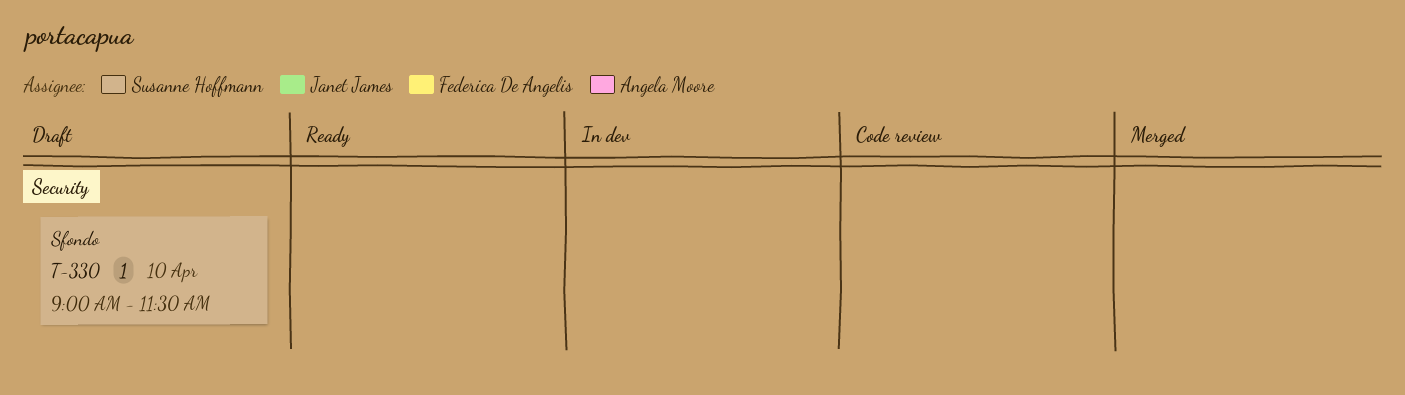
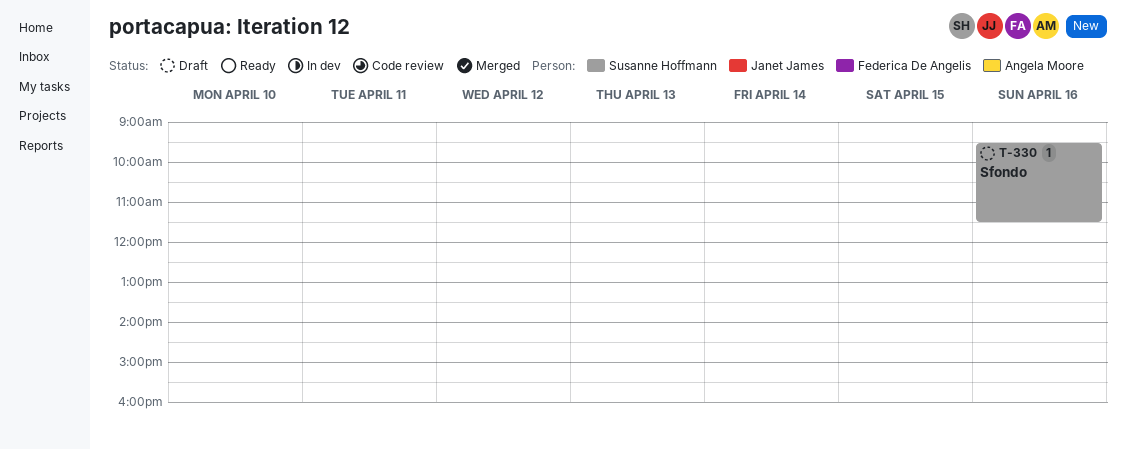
T-330, day: Apr 10 -> Apr 16
T-330, begins: 09:00 -> 09:30

